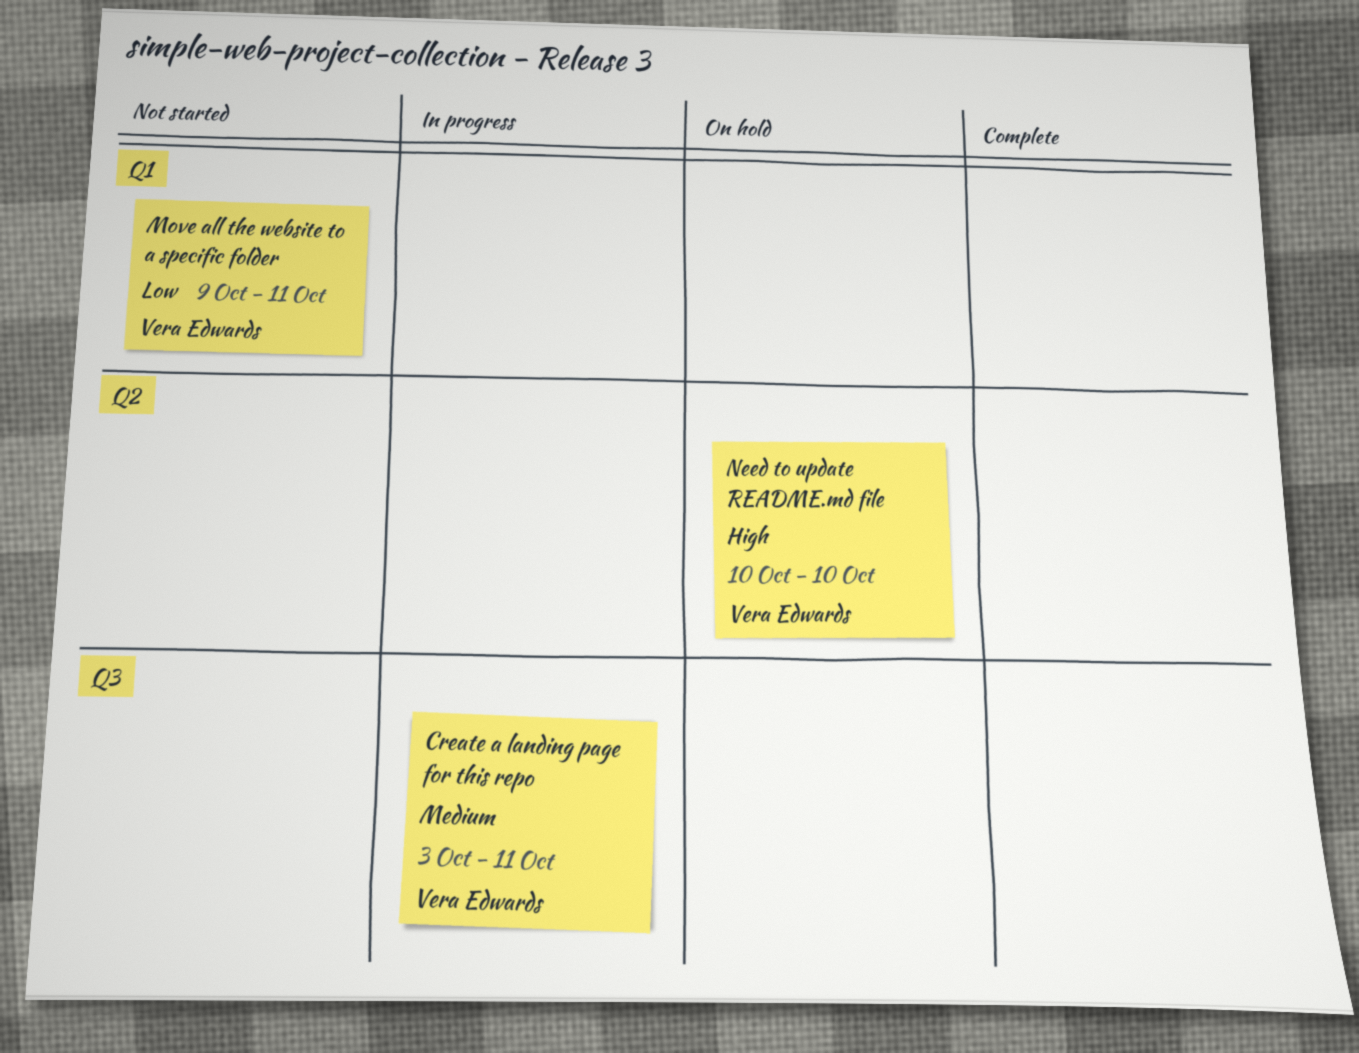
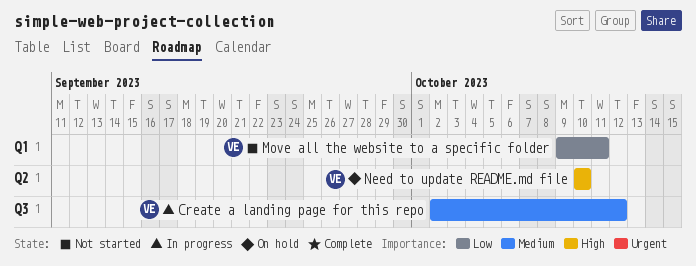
Create a landing page for this repo, start: Oct 3 -> Oct 2
Create a landing page for this repo, due: Oct 11 -> Oct 12

